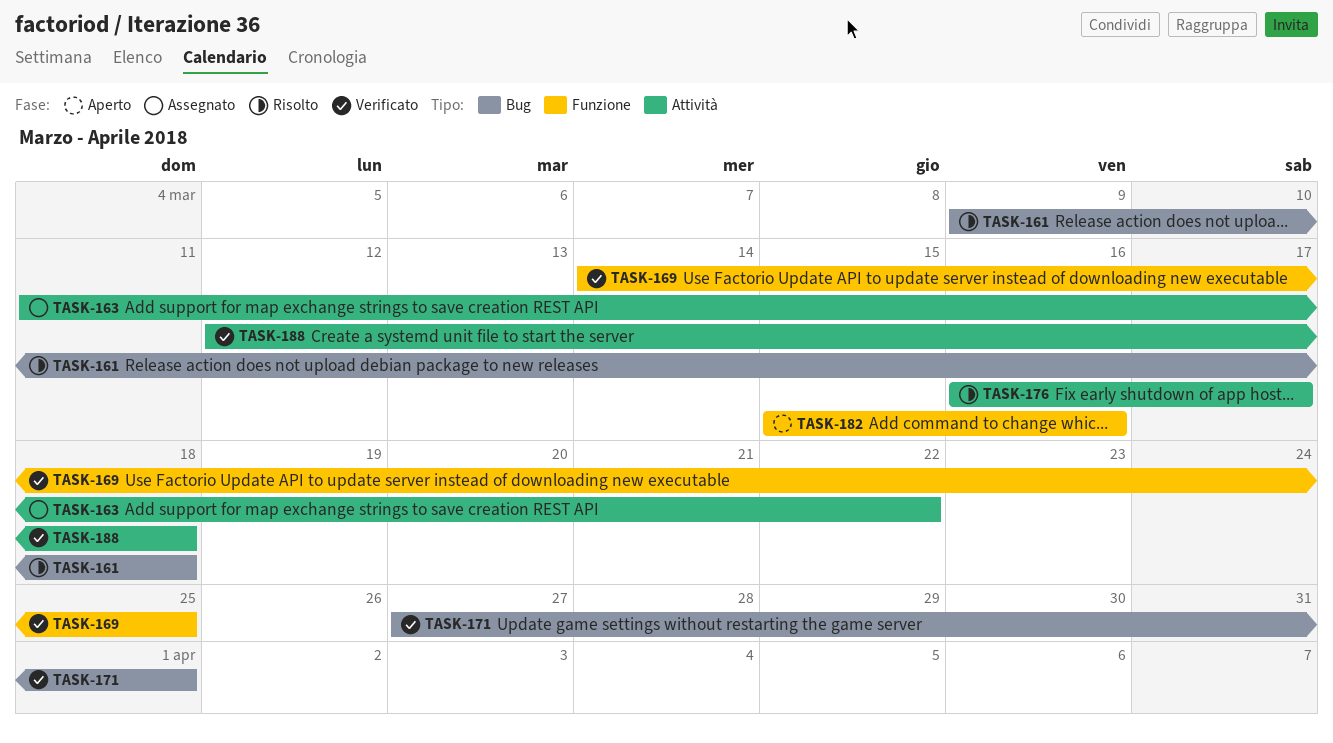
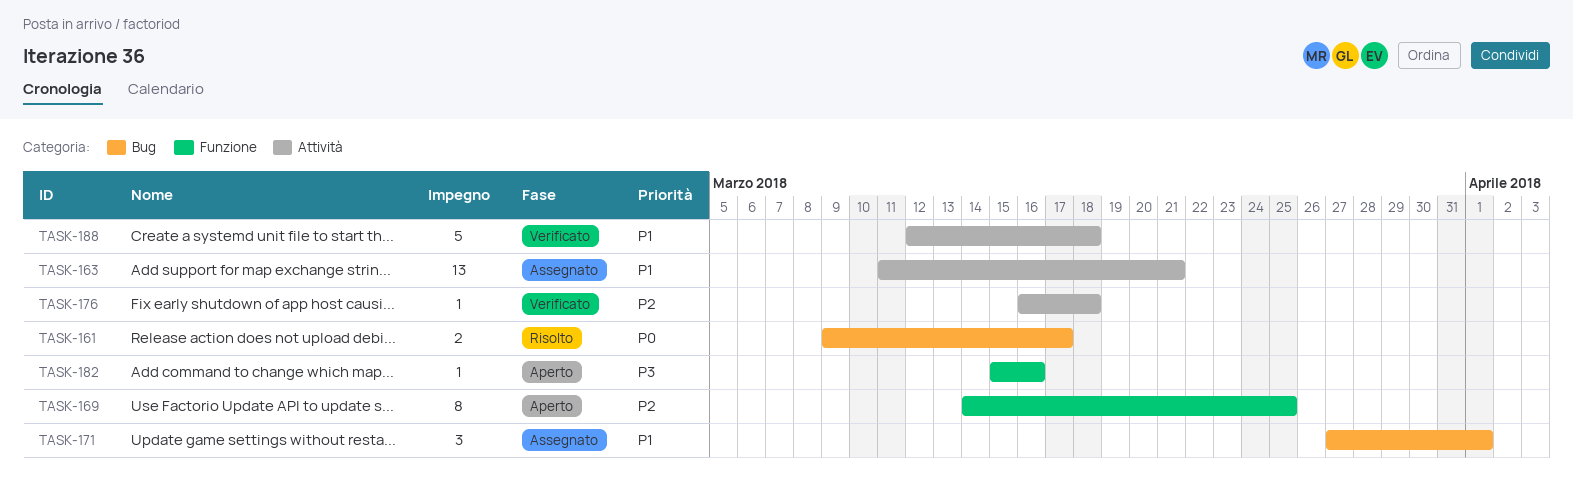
TASK-161, due: Mar 18 -> Mar 17
TASK-163, due: Mar 22 -> Mar 21
TASK-169, status: Verificato -> Aperto
TASK-171, status: Verificato -> Assegnato
TASK-176, status: Risolto -> Verificato
TASK-176, due: Mar 17 -> Mar 18

